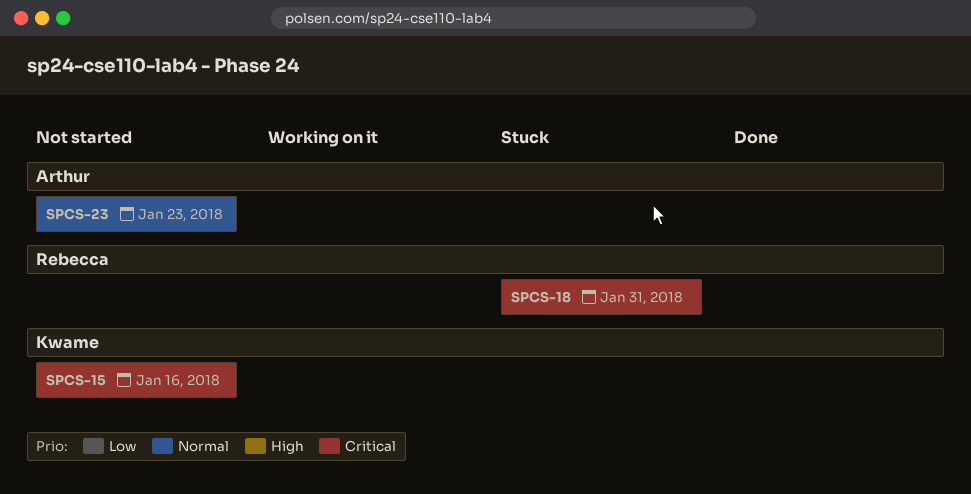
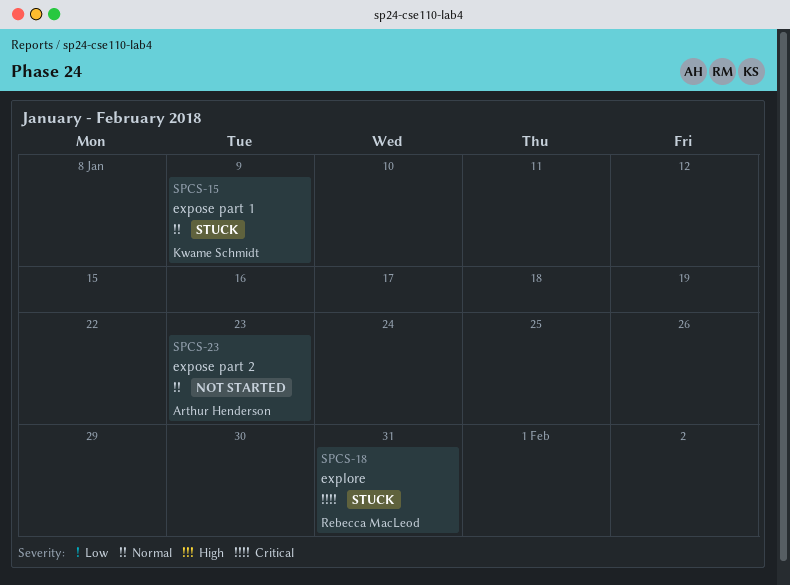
SPCS-15, status: Not started -> Stuck
SPCS-15, priority: Critical -> Normal
SPCS-15, due: Jan 16 -> Jan 9

